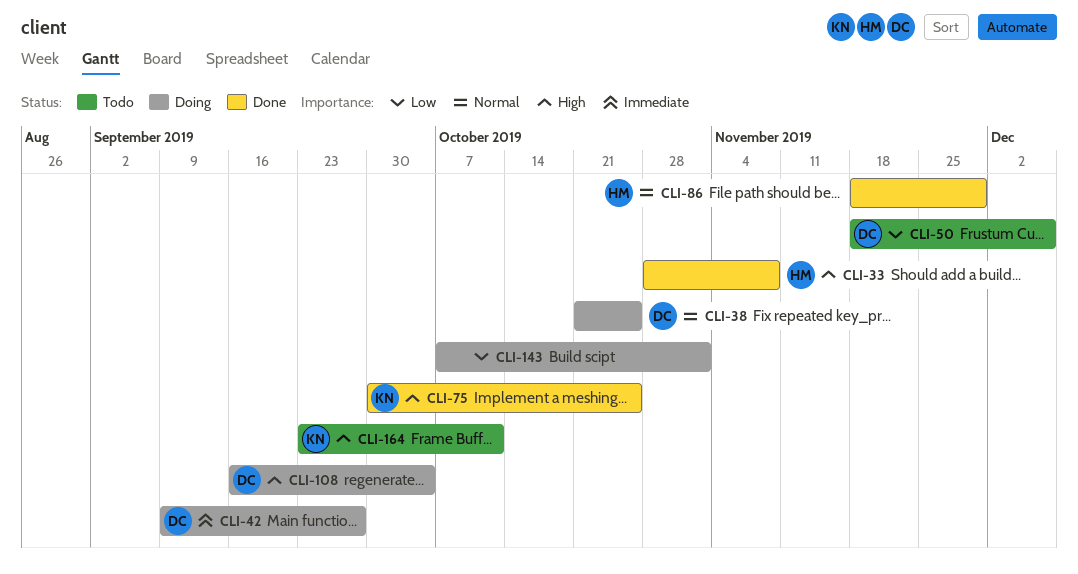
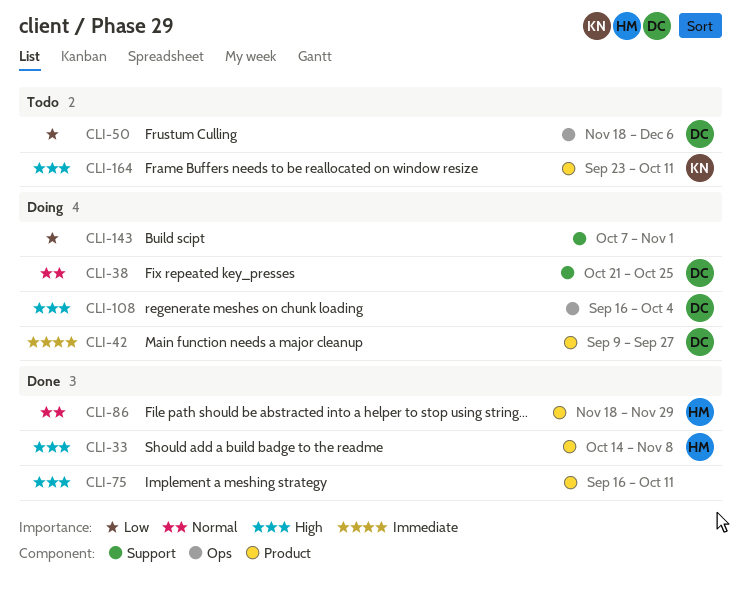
CLI-33, start: Oct 28 -> Oct 14
CLI-75, owner: KN -> none
CLI-75, start: Sep 30 -> Sep 16
CLI-75, due: Oct 25 -> Oct 11

